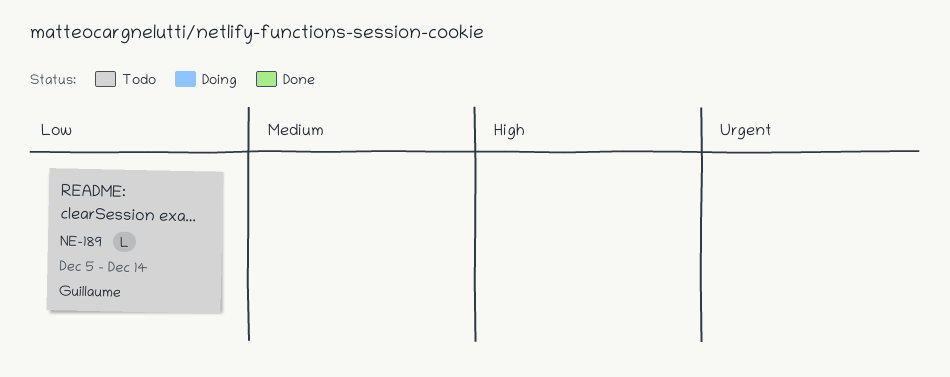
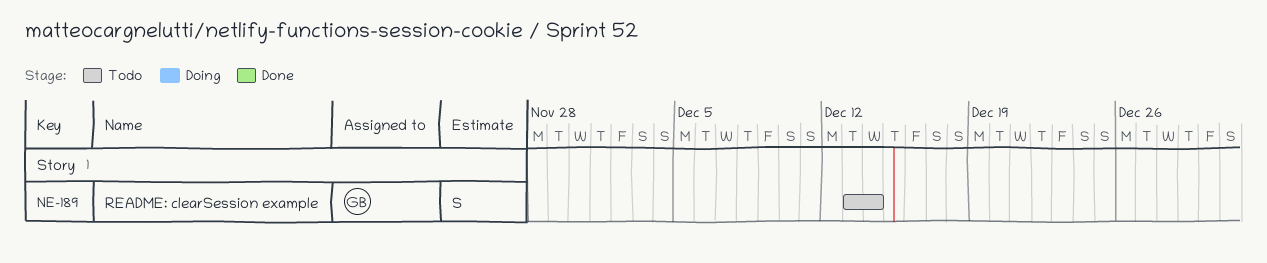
NE-189, estimate: L -> S
NE-189, start: Dec 5 -> Dec 13

